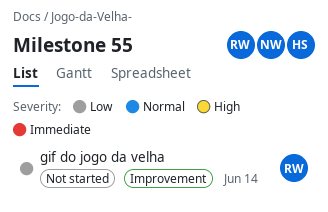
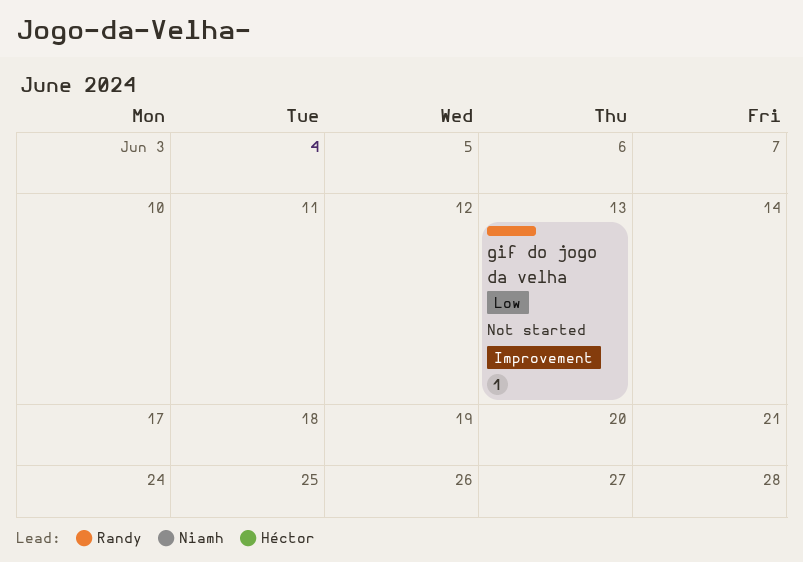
gif do jogo da velha, due: Jun 14 -> Jun 13

